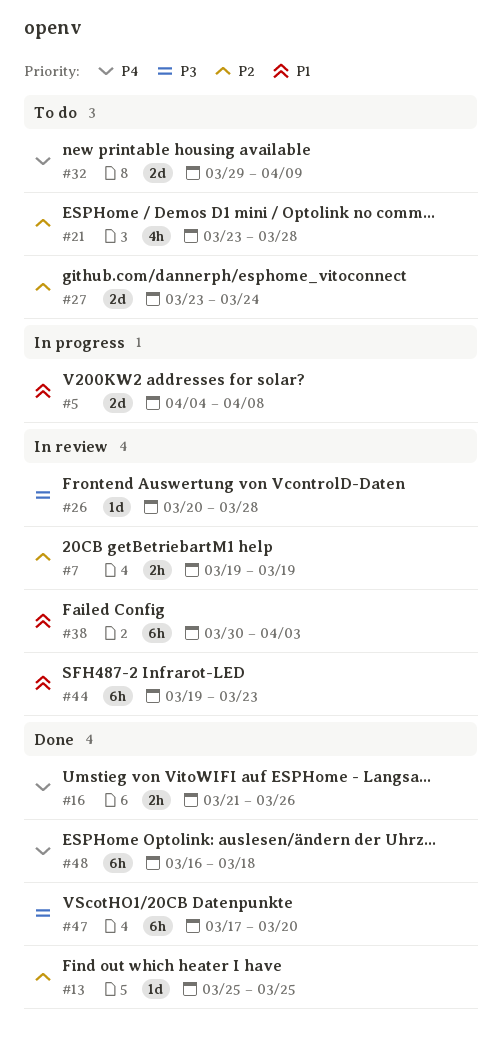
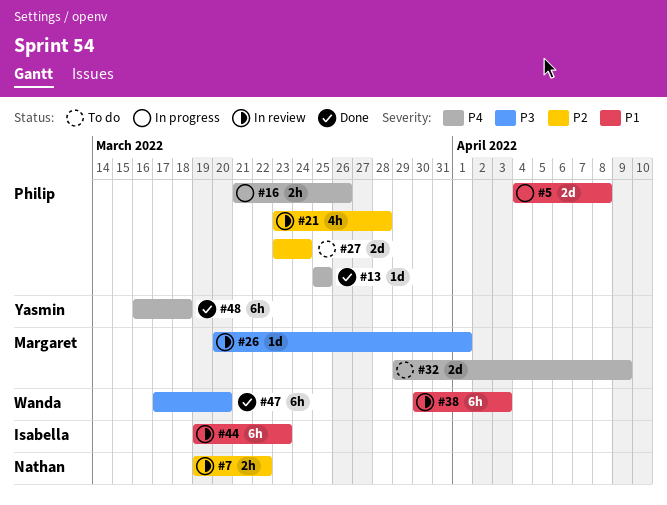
#7, due: Mar 19 -> Mar 22
#13, priority: P2 -> P4
#16, status: Done -> In progress
#21, status: To do -> In review
#26, due: Mar 28 -> Apr 1

